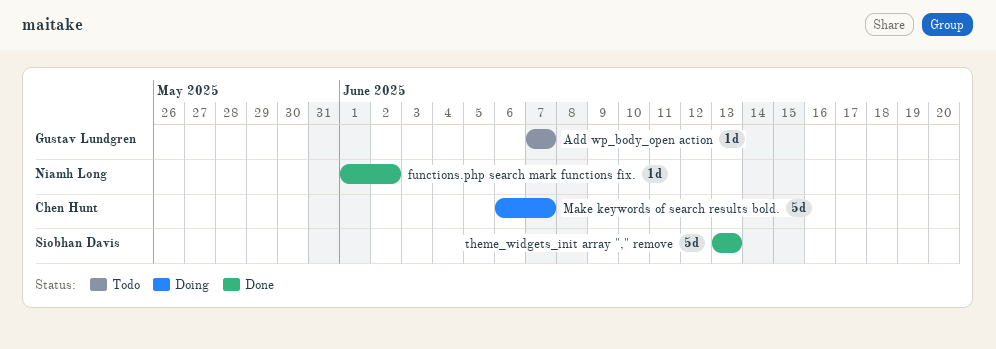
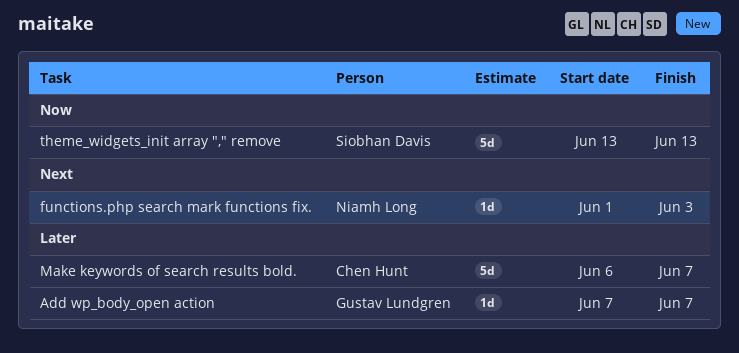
functions.php search mark functions fix., due: Jun 2 -> Jun 3

